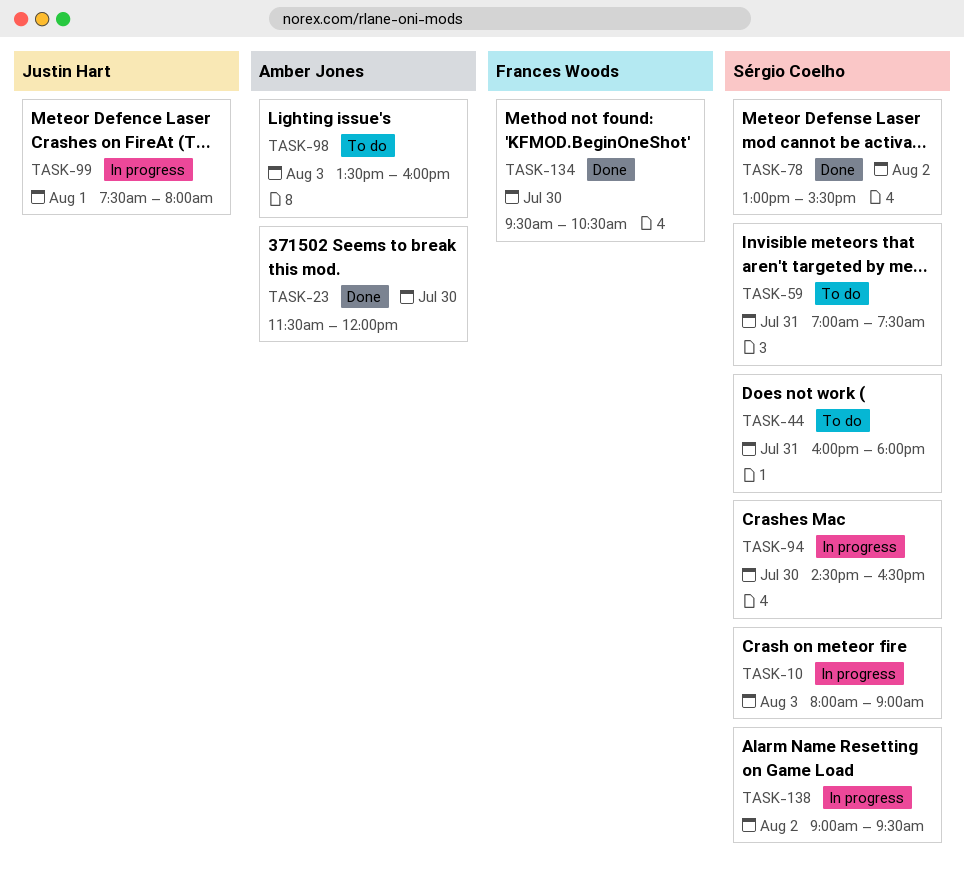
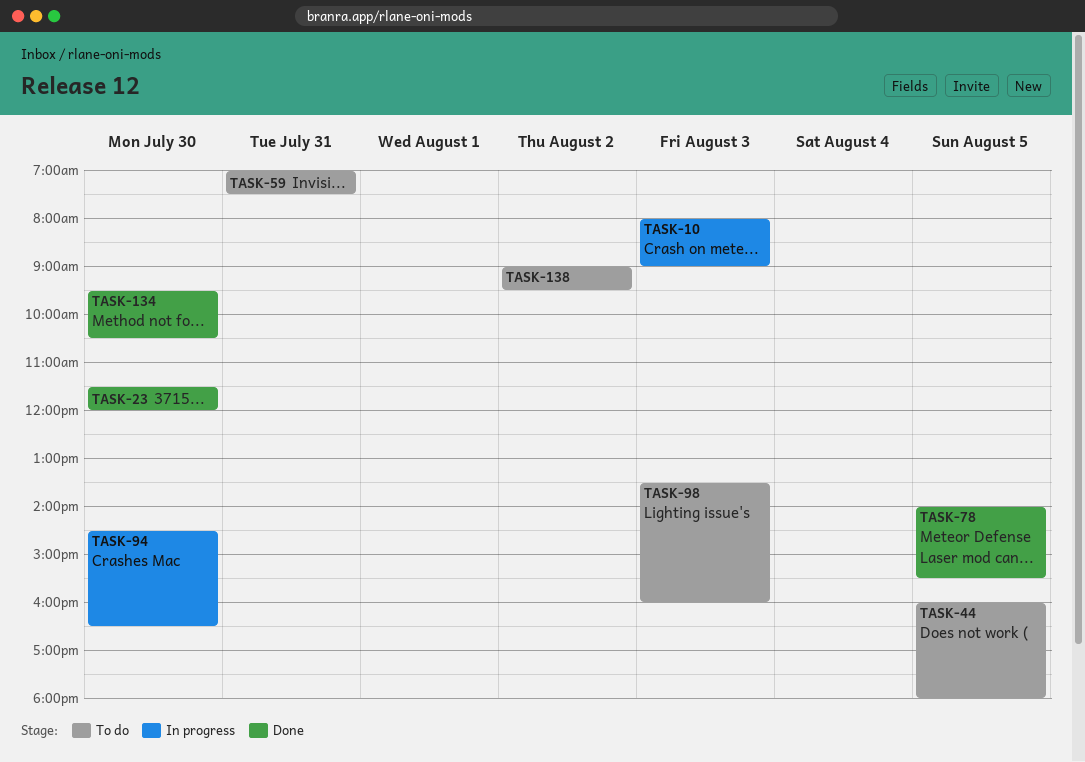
TASK-44, day: Jul 31 -> Aug 5
TASK-78, day: Aug 2 -> Aug 5
TASK-78, begins: 13:00 -> 14:00
TASK-99: present -> none
TASK-138, status: In progress -> To do

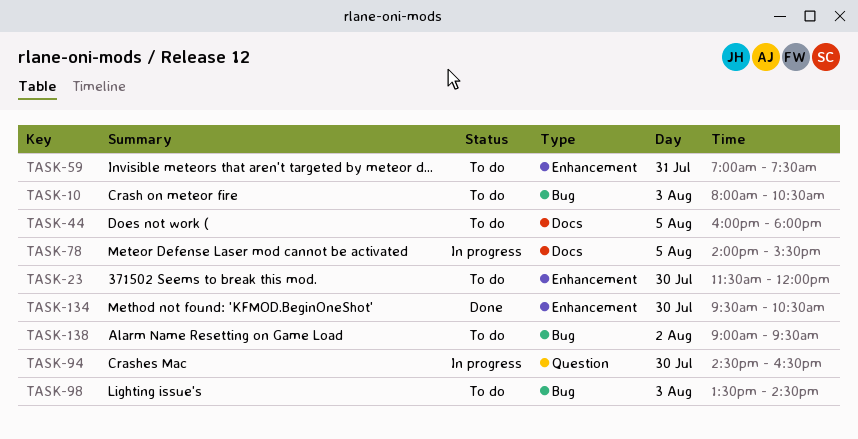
TASK-10, status: In progress -> To do
TASK-10, ends: 09:00 -> 10:30
TASK-23, status: Done -> To do
TASK-78, status: Done -> In progress
TASK-98, ends: 16:00 -> 14:30

